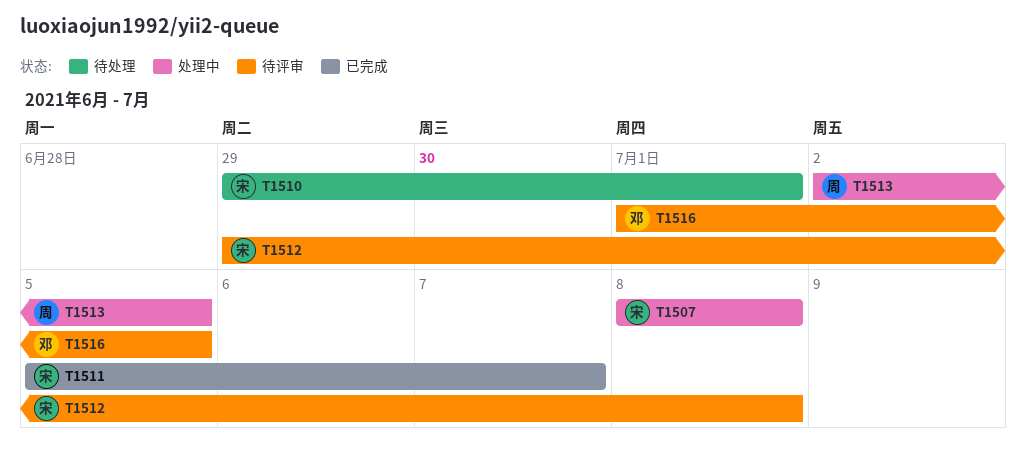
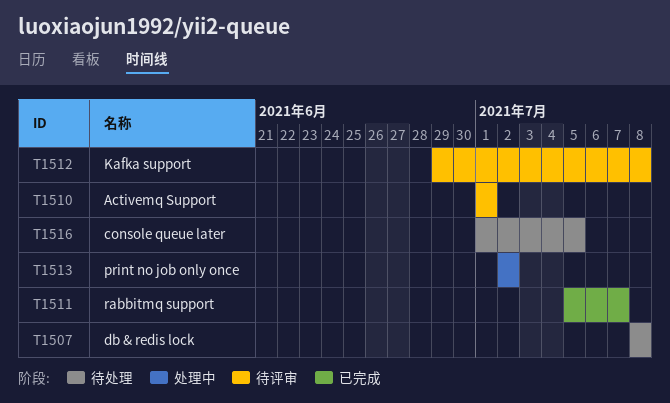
T1507, status: 处理中 -> 待处理
T1510, status: 待处理 -> 待评审
T1510, start: Jun 29 -> Jul 1
T1513, due: Jul 5 -> Jul 2
T1516, status: 待评审 -> 待处理

